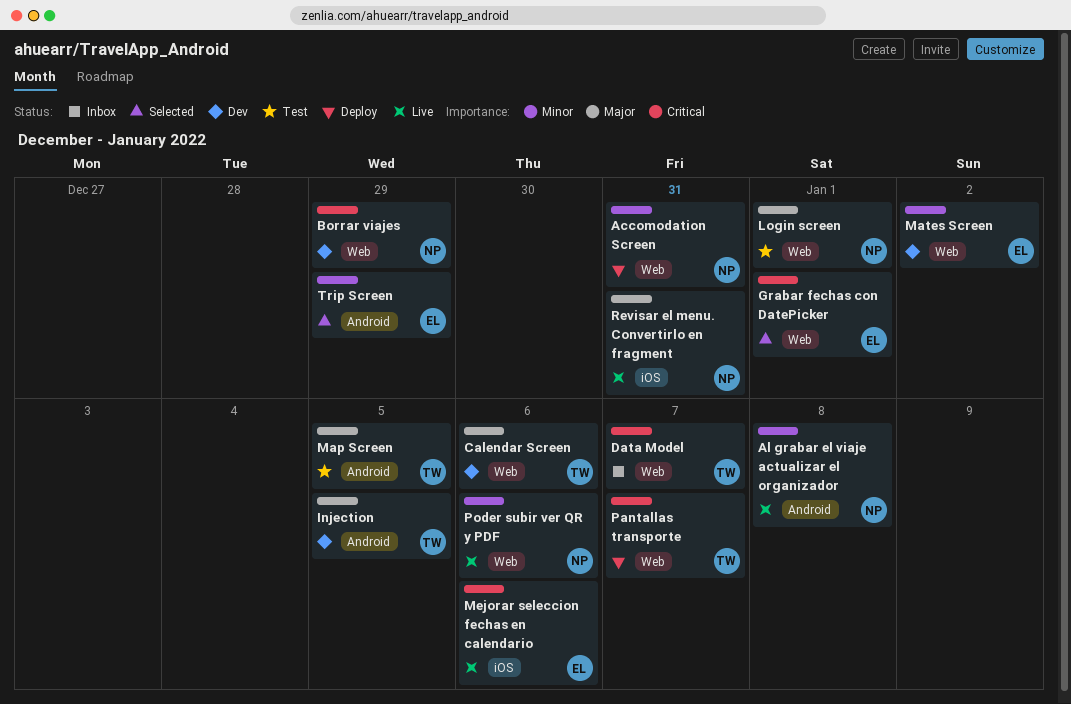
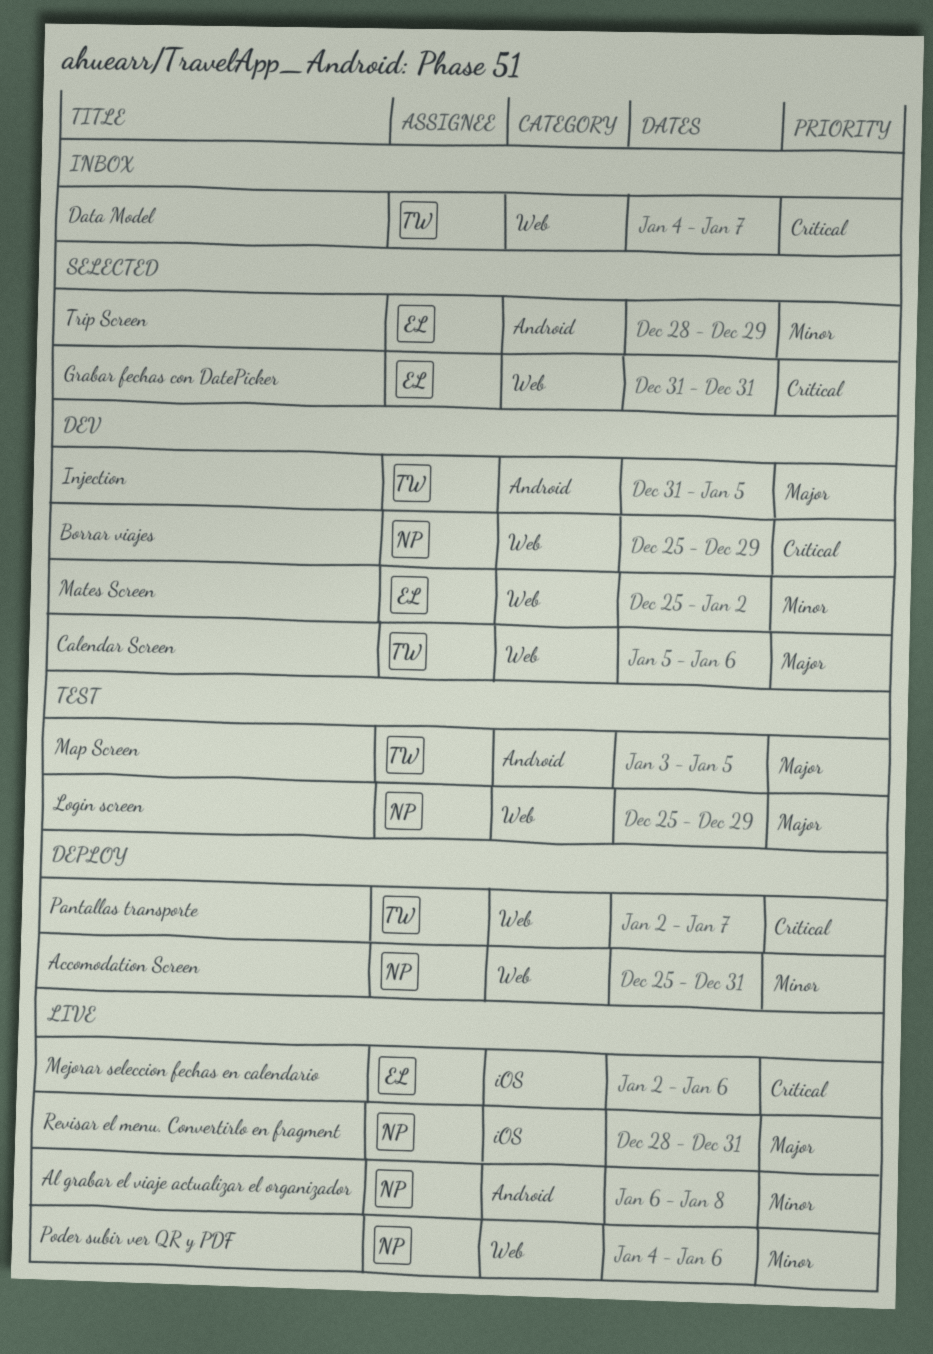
Grabar fechas con DatePicker, due: Jan 1 -> Dec 31
Login screen, due: Jan 1 -> Dec 29

